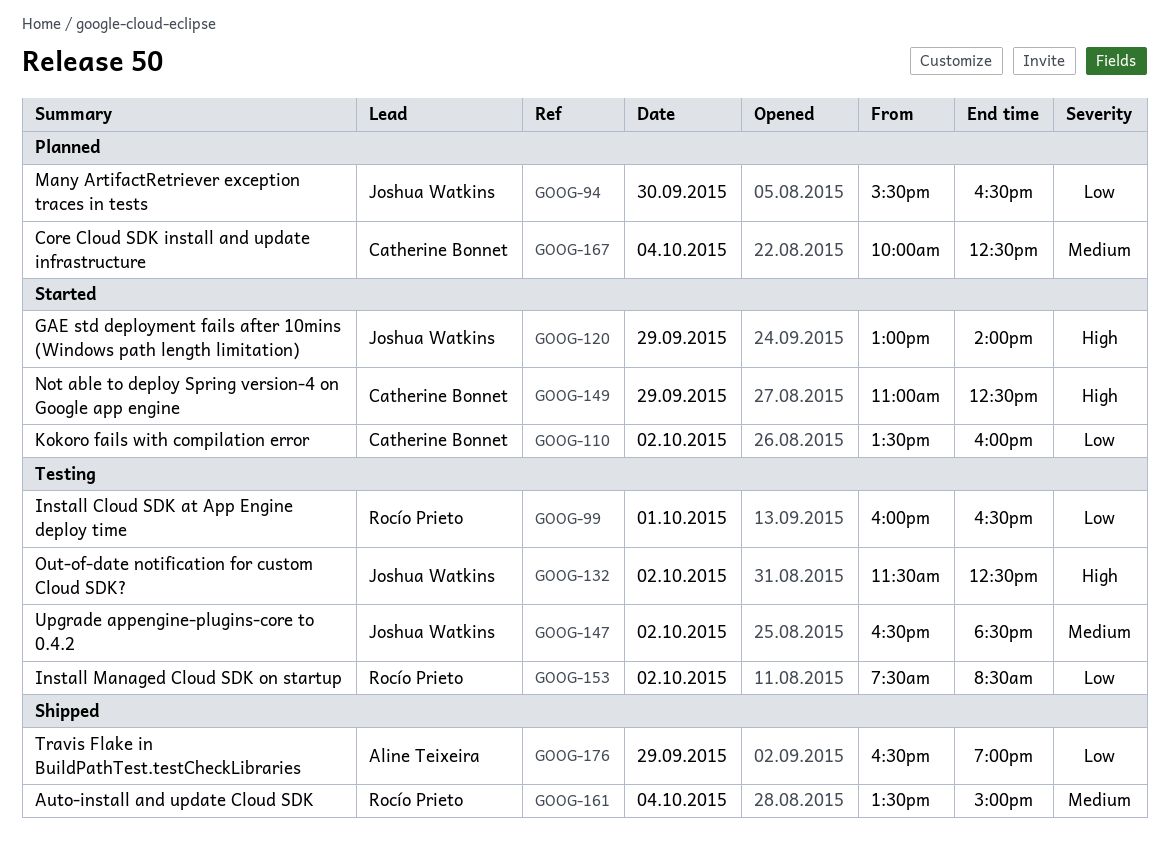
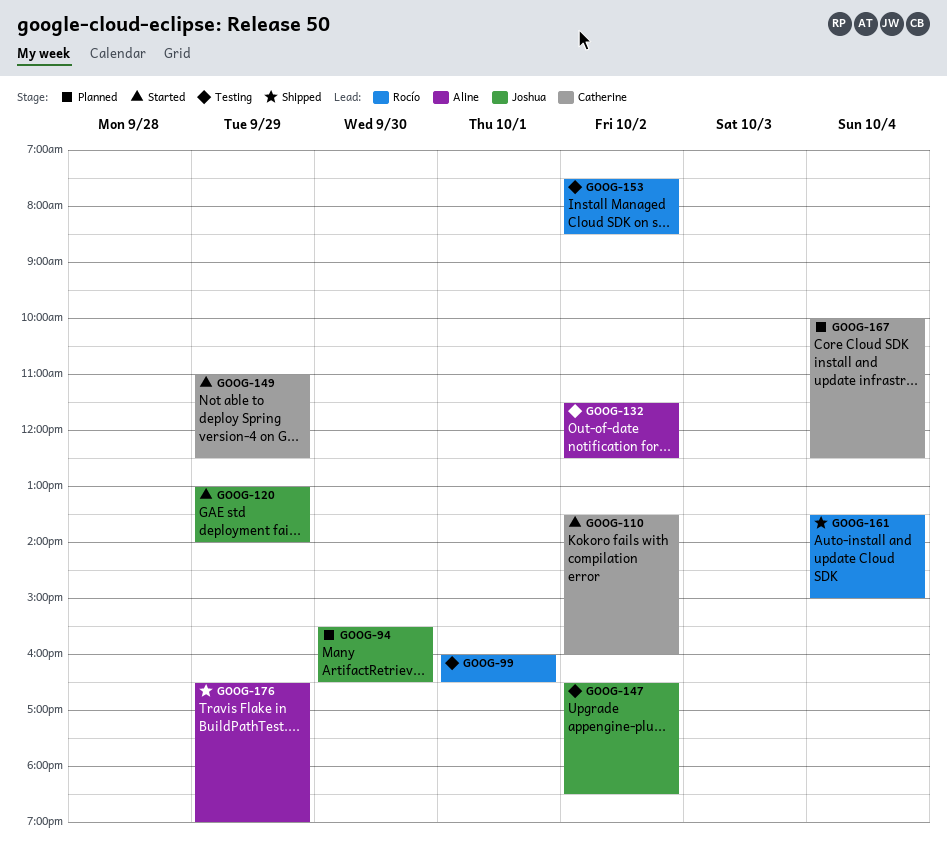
GOOG-132, owner: Joshua Watkins -> Aline Teixeira

